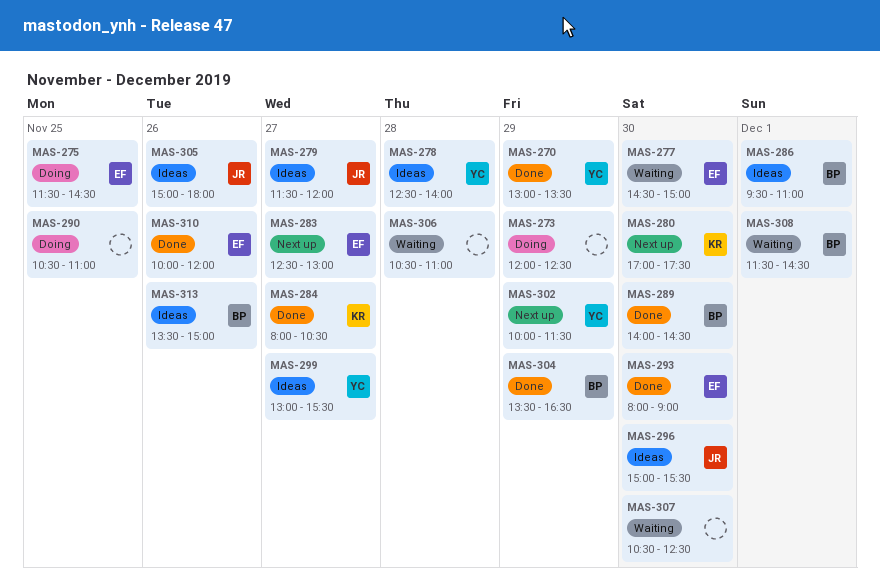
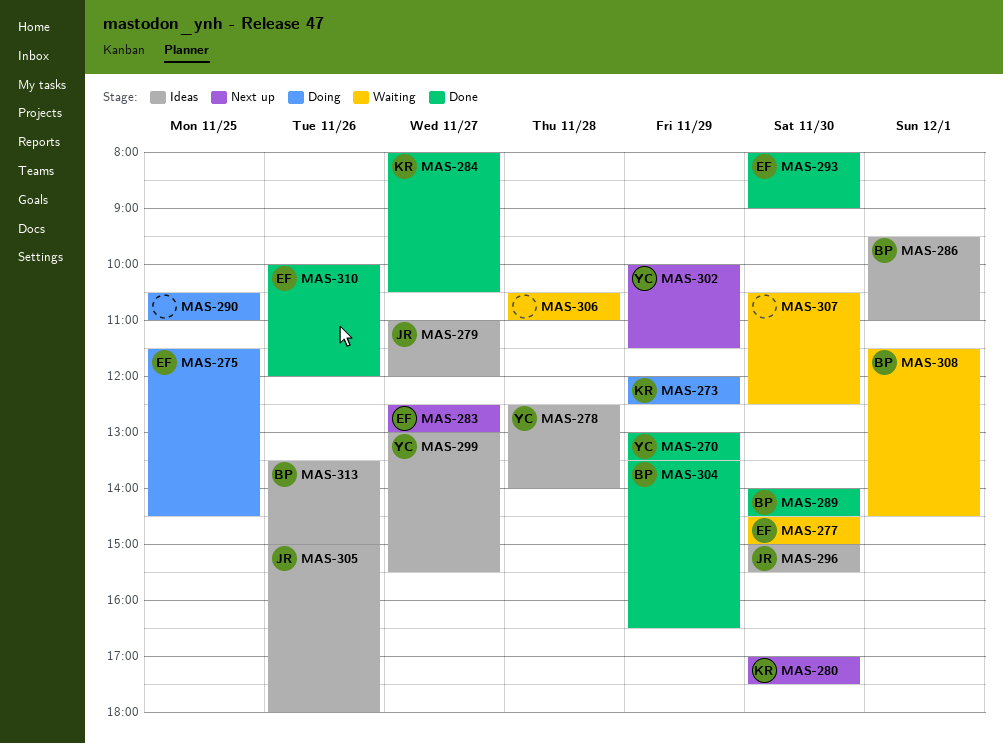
MAS-273, owner: none -> KR
MAS-279, begins: 11:30 -> 11:00

